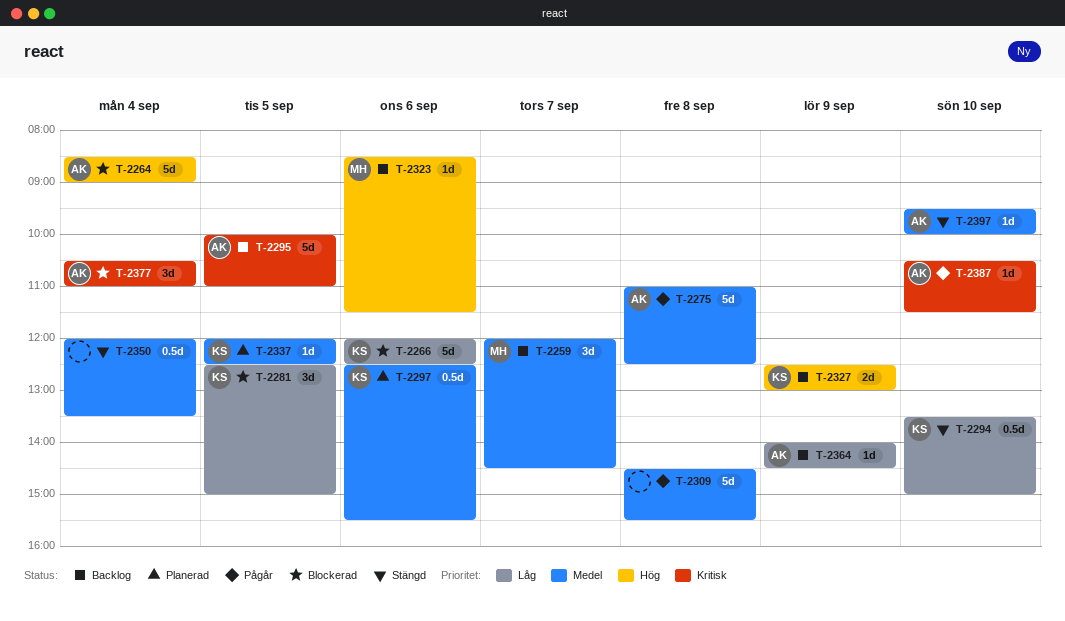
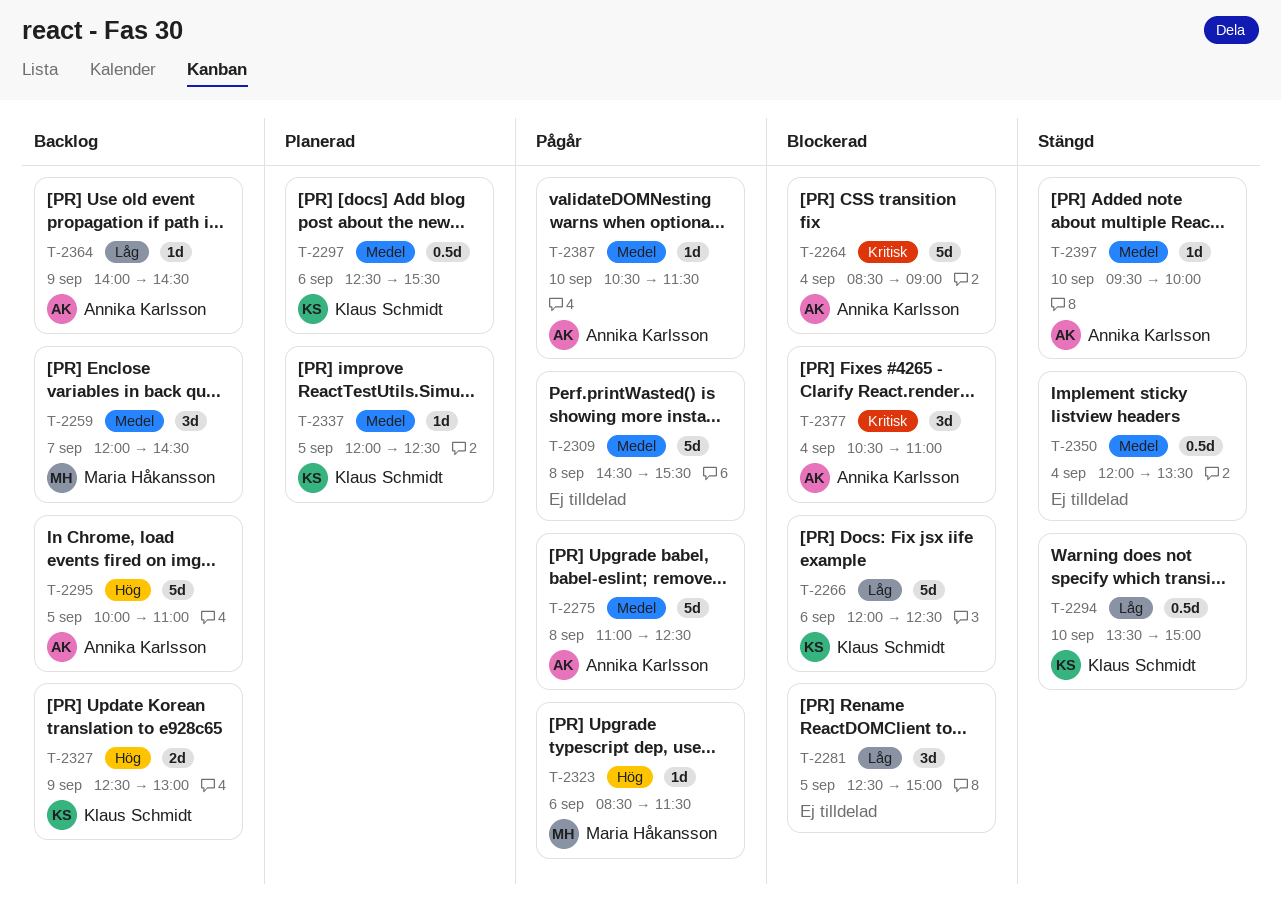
T-2264, priority: Hög -> Kritisk
T-2281, owner: Klaus Schmidt -> none
T-2295, priority: Kritisk -> Hög
T-2323, status: Backlog -> Pågår
T-2387, priority: Kritisk -> Medel

